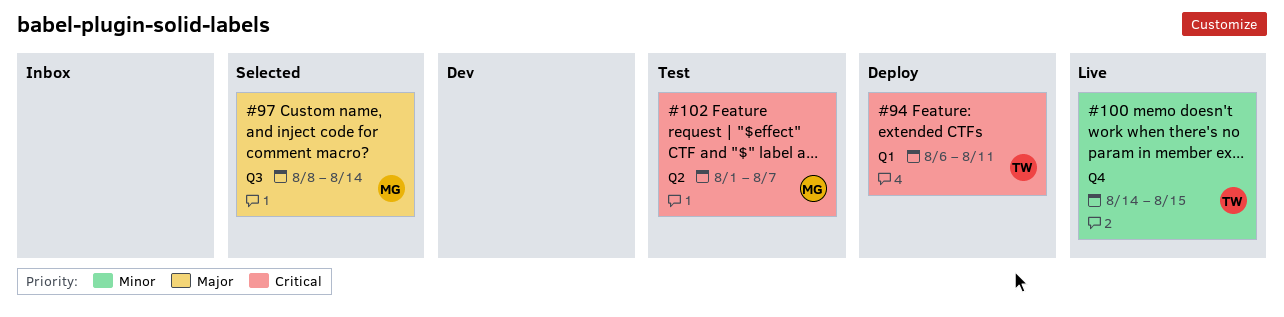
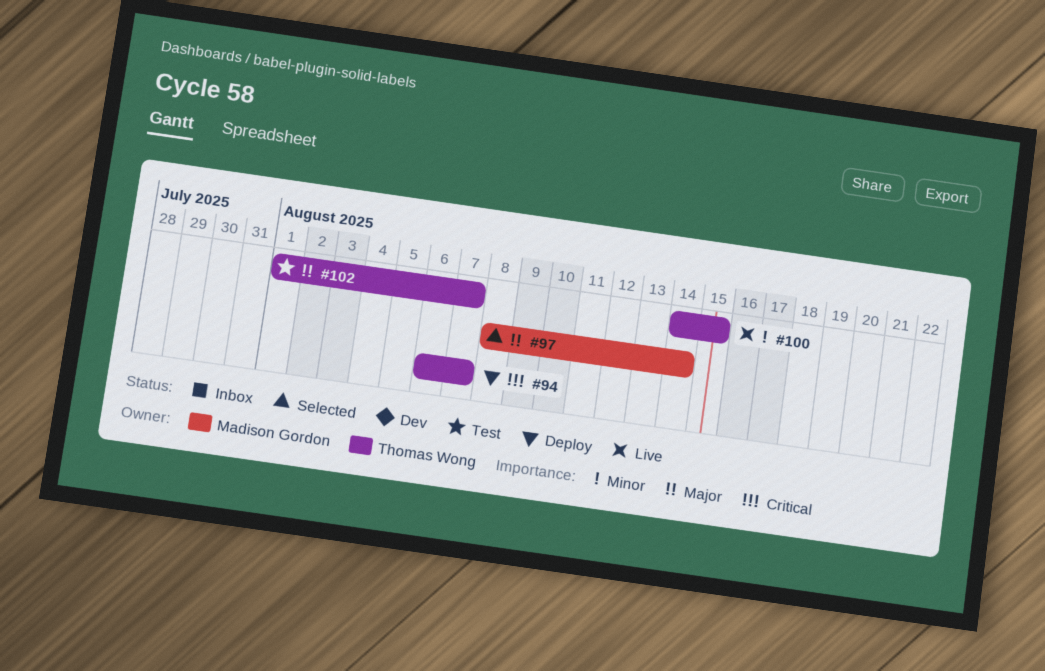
#94, due: Aug 11 -> Aug 7
#102, owner: Madison Gordon -> Thomas Wong
#102, priority: Critical -> Major

